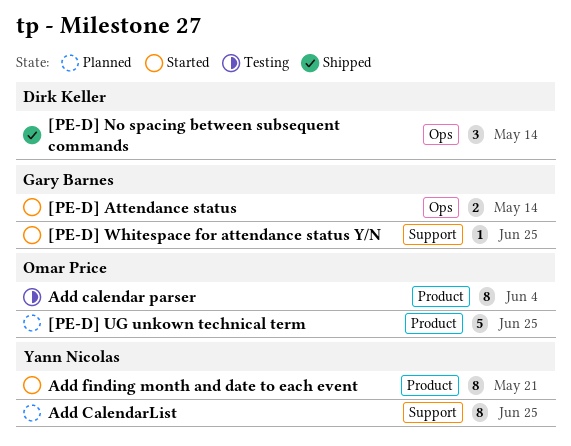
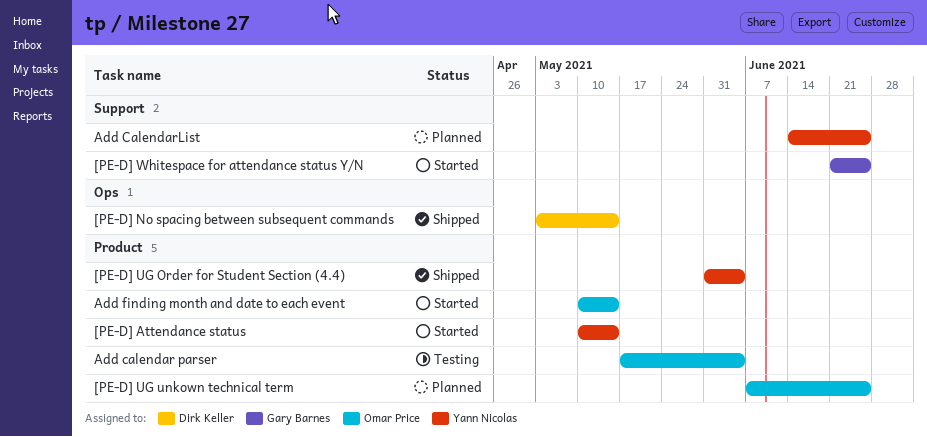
[PE-D] Attendance status, owner: Gary Barnes -> Yann Nicolas
[PE-D] Attendance status, label: Ops -> Product
[PE-D] UG Order for Student Section (4.4): none -> present
Add finding month and date to each event, owner: Yann Nicolas -> Omar Price
Add finding month and date to each event, due: May 21 -> May 14

